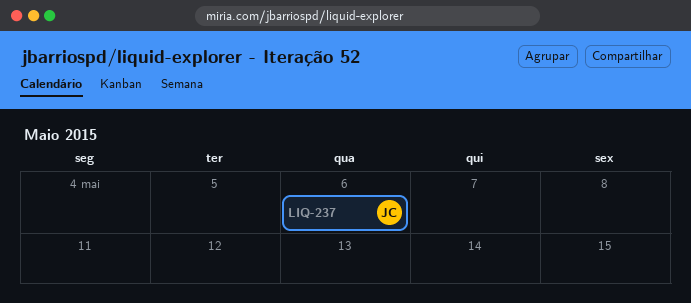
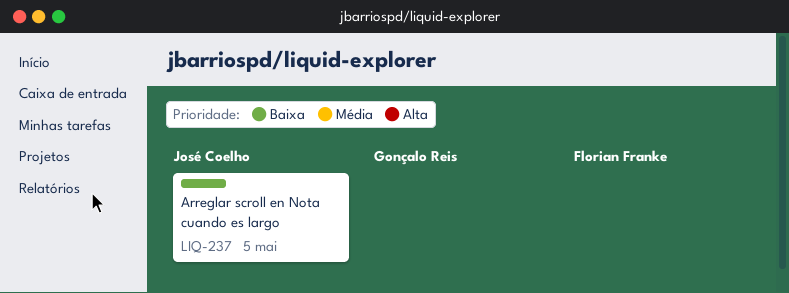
LIQ-237, due: May 6 -> May 5

